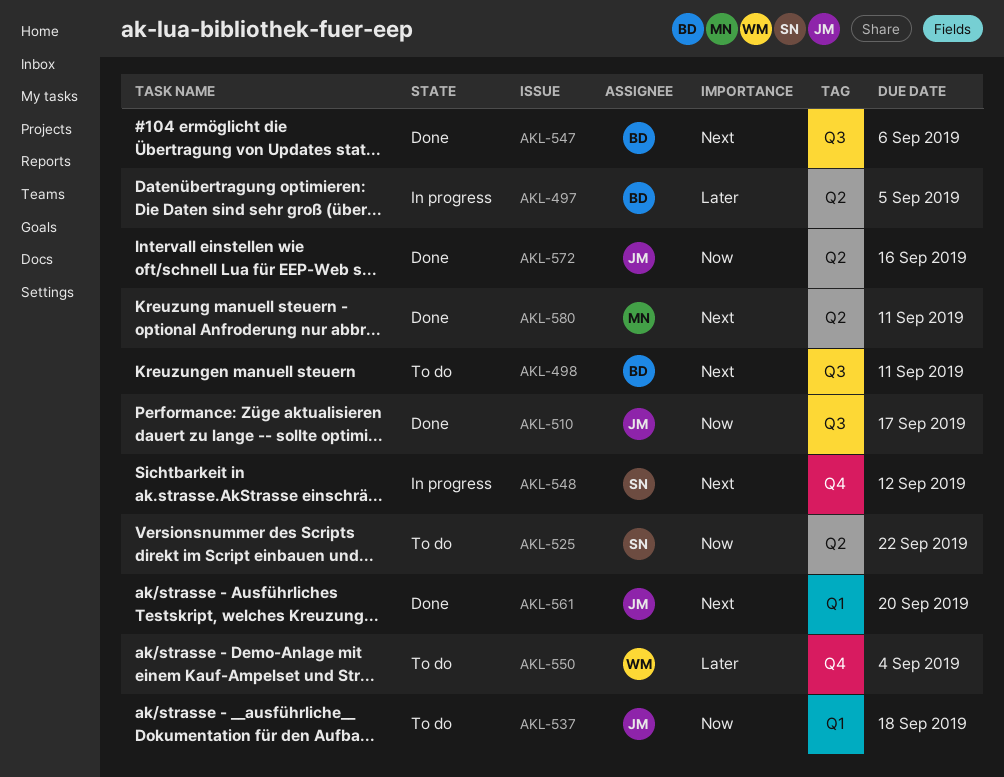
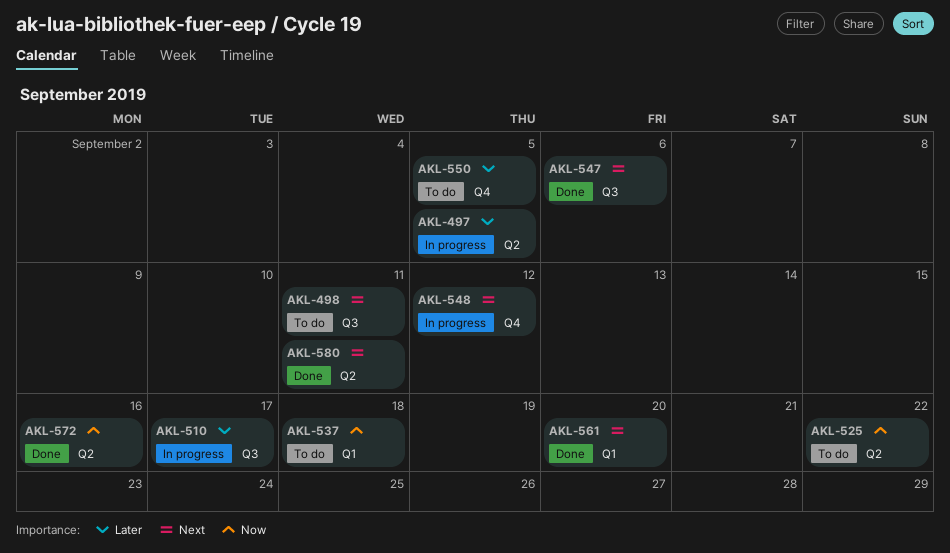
AKL-510, status: Done -> In progress
AKL-510, priority: Now -> Later
AKL-550, due: Sep 4 -> Sep 5

